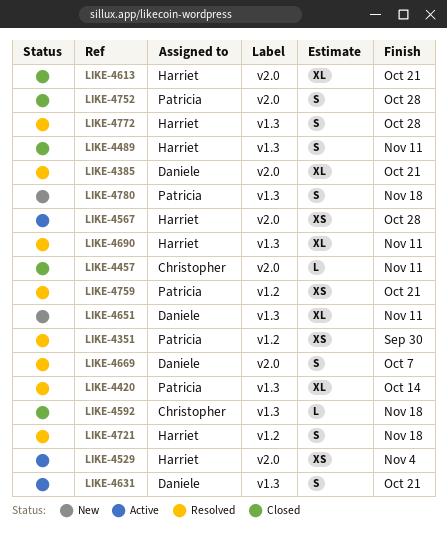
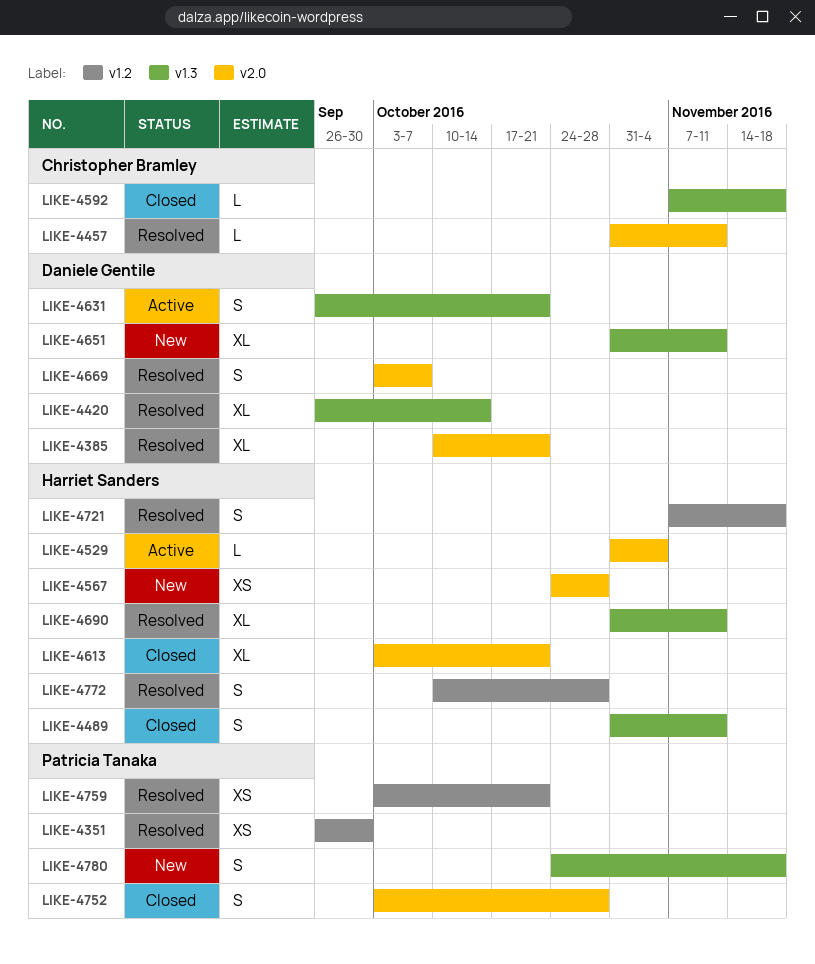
LIKE-4420, owner: Patricia Tanaka -> Daniele Gentile
LIKE-4457, status: Closed -> Resolved
LIKE-4529, estimate: XS -> L
LIKE-4567, status: Active -> New
LIKE-4772, label: v1.3 -> v1.2

